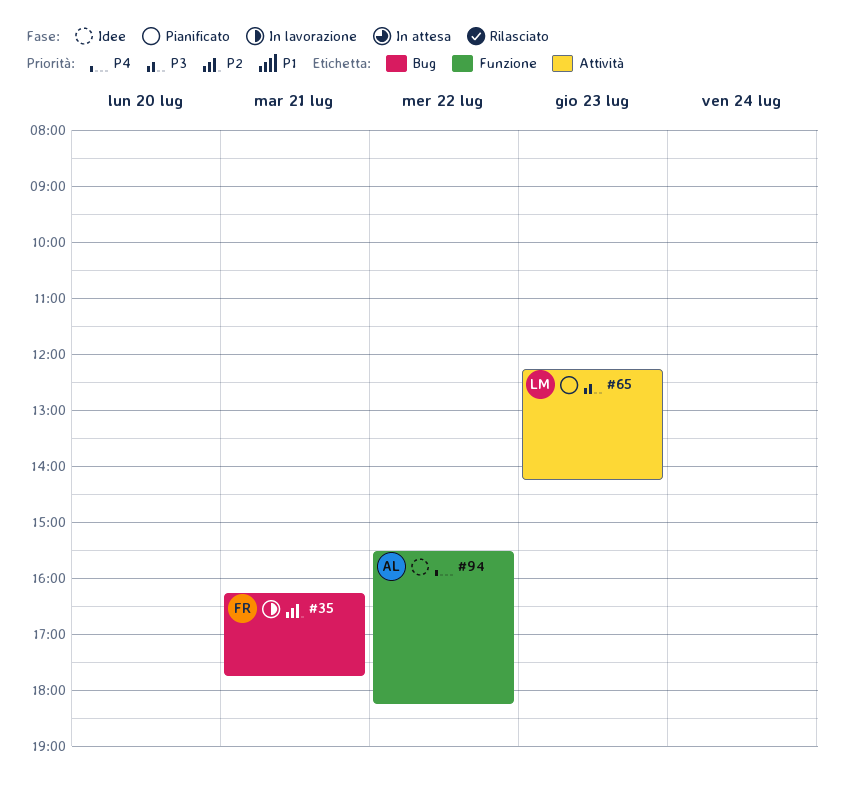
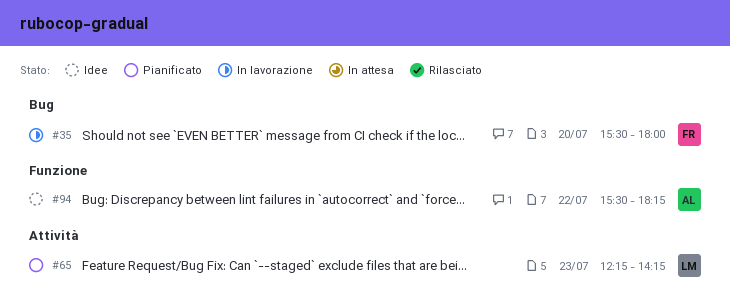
#35, day: Jul 21 -> Jul 20
#35, begins: 16:15 -> 15:30
#35, ends: 17:45 -> 18:00

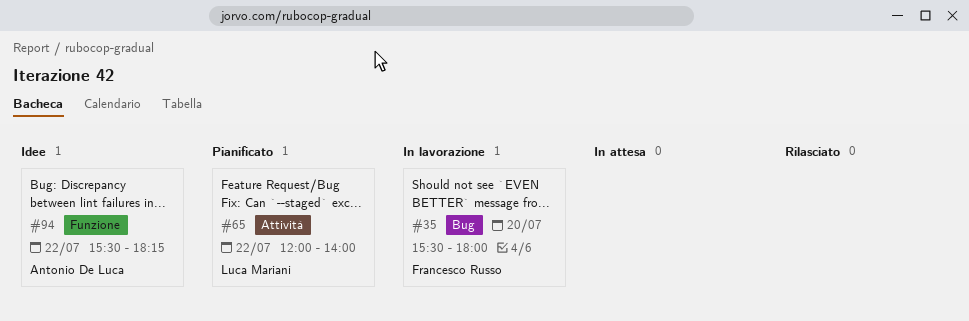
#65, day: Jul 23 -> Jul 22
#65, begins: 12:15 -> 12:00
#65, ends: 14:15 -> 14:00

